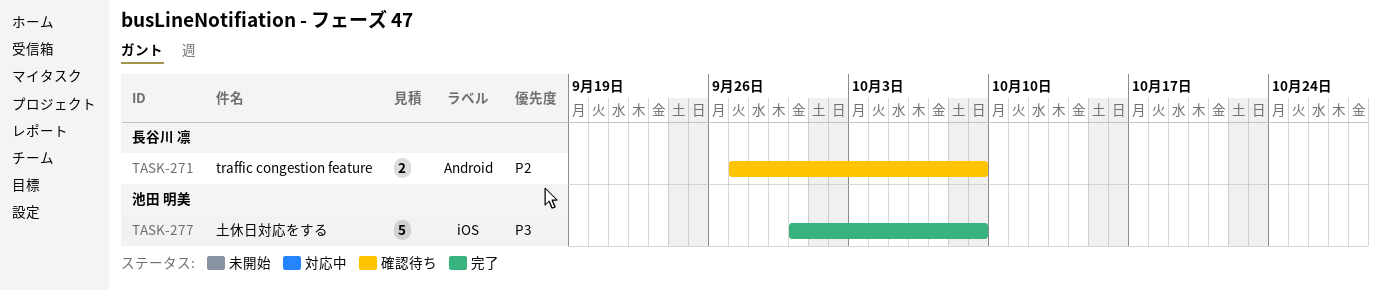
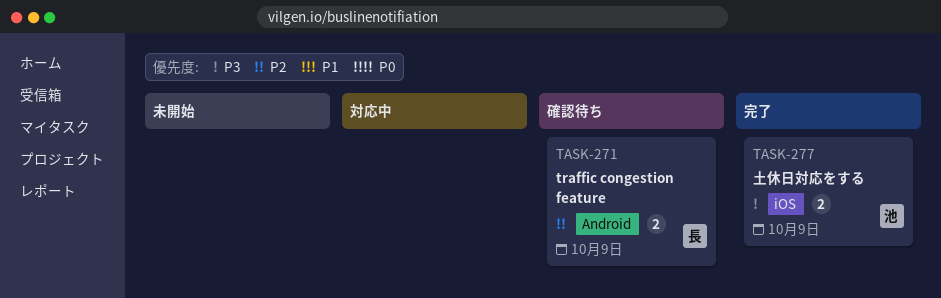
TASK-277, estimate: 5 -> 2

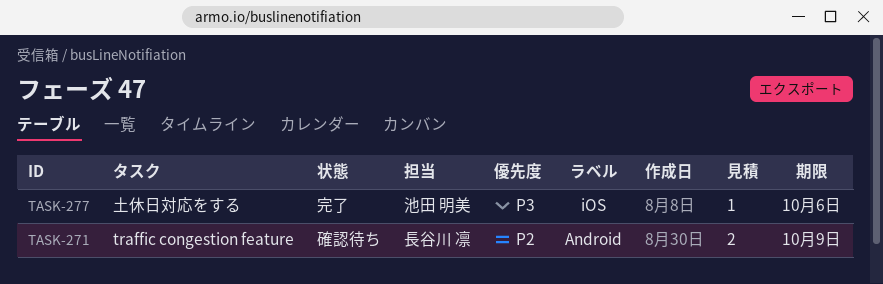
TASK-277, estimate: 2 -> 1
TASK-277, due: Oct 9 -> Oct 6

